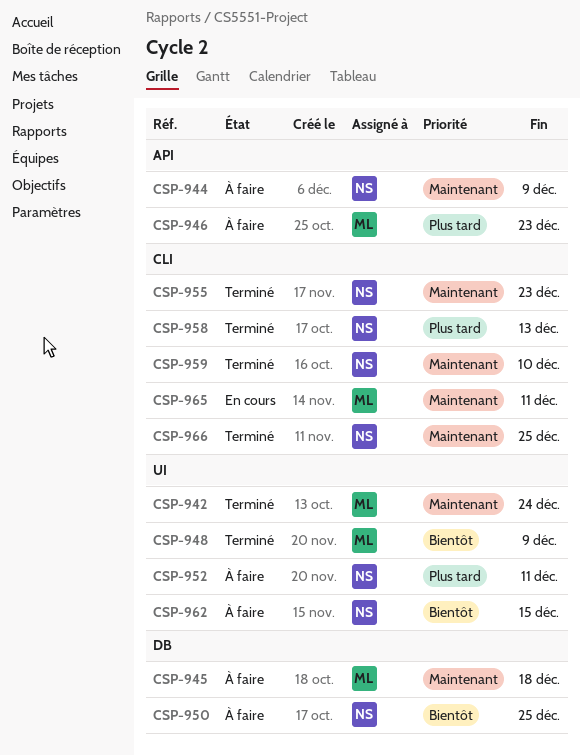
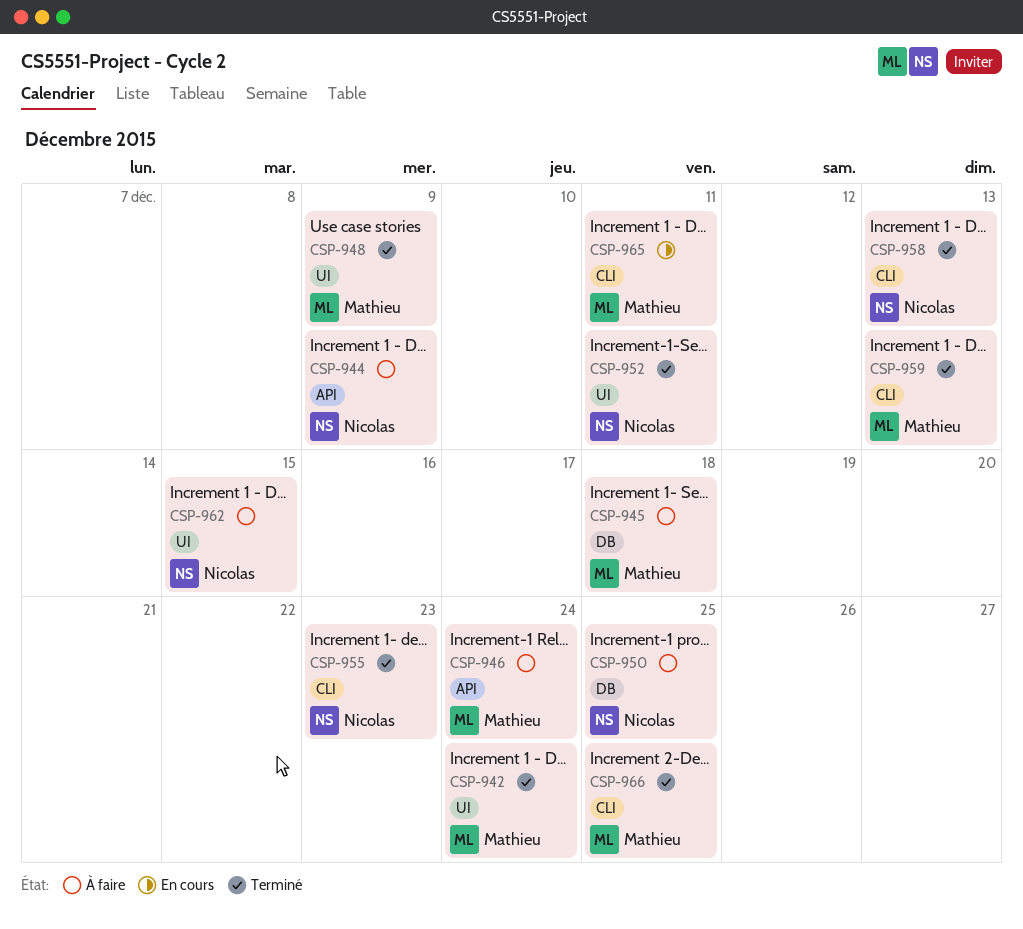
CSP-946, due: Dec 23 -> Dec 24
CSP-952, status: À faire -> Terminé
CSP-959, owner: Nicolas -> Mathieu
CSP-959, due: Dec 10 -> Dec 13
CSP-966, owner: Nicolas -> Mathieu

